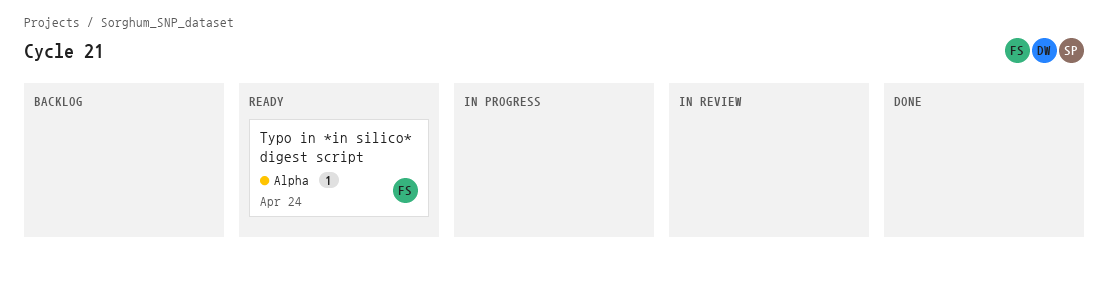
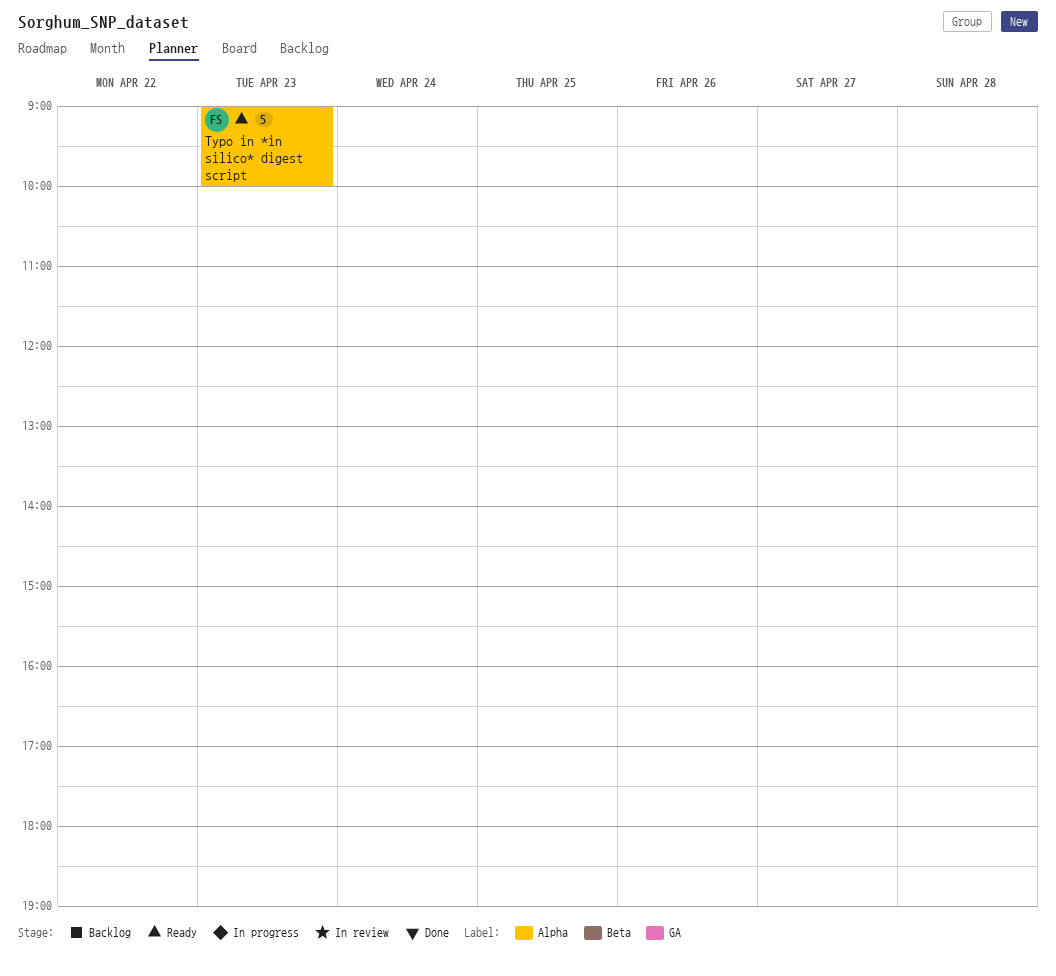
Typo in *in silico* digest script, estimate: 1 -> 5
Typo in *in silico* digest script, day: Apr 24 -> Apr 23

